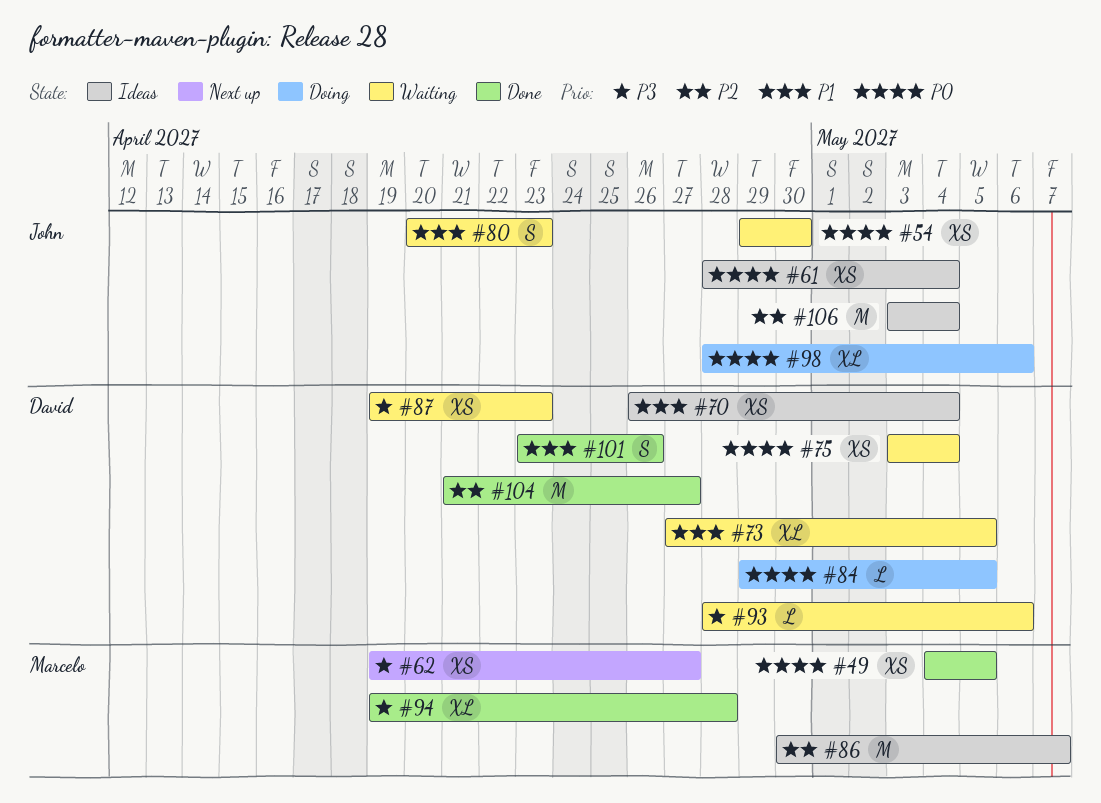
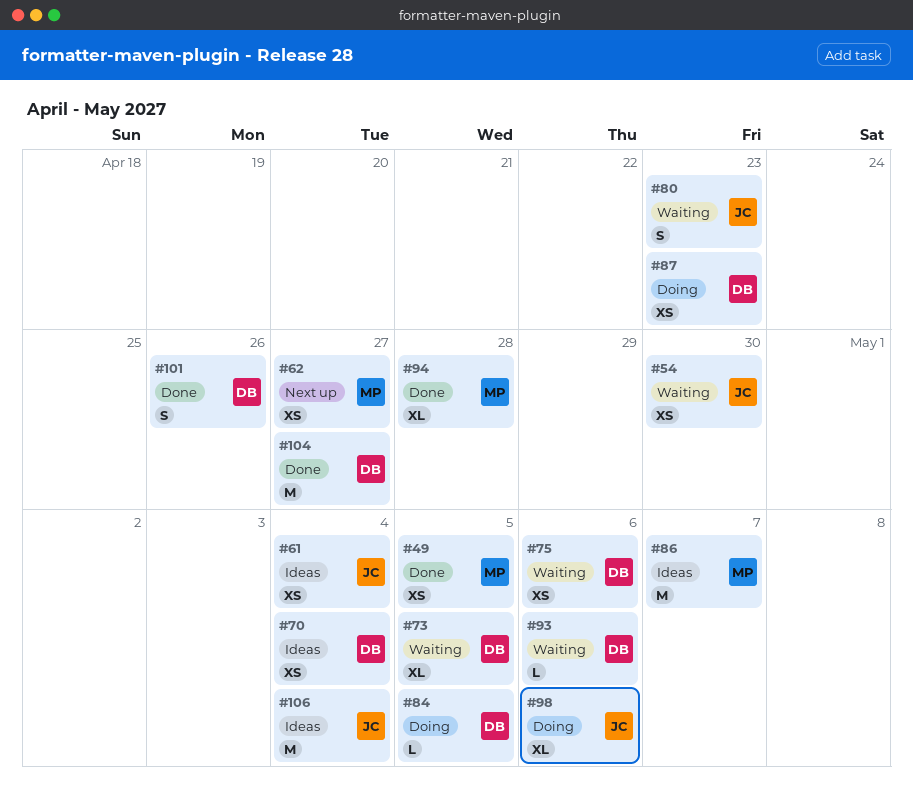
#75, due: May 4 -> May 6
#87, status: Waiting -> Doing

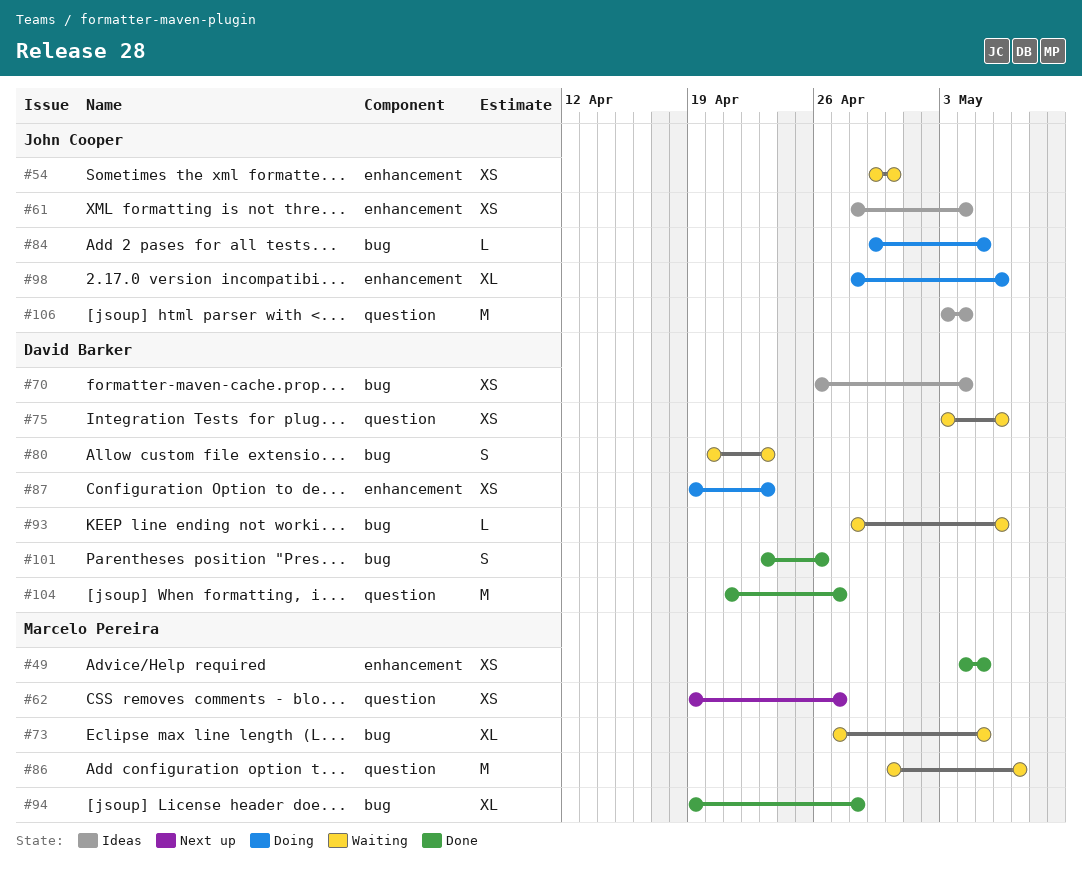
#73, owner: David Barker -> Marcelo Pereira
#80, owner: John Cooper -> David Barker
#84, owner: David Barker -> John Cooper
#86, status: Ideas -> Waiting

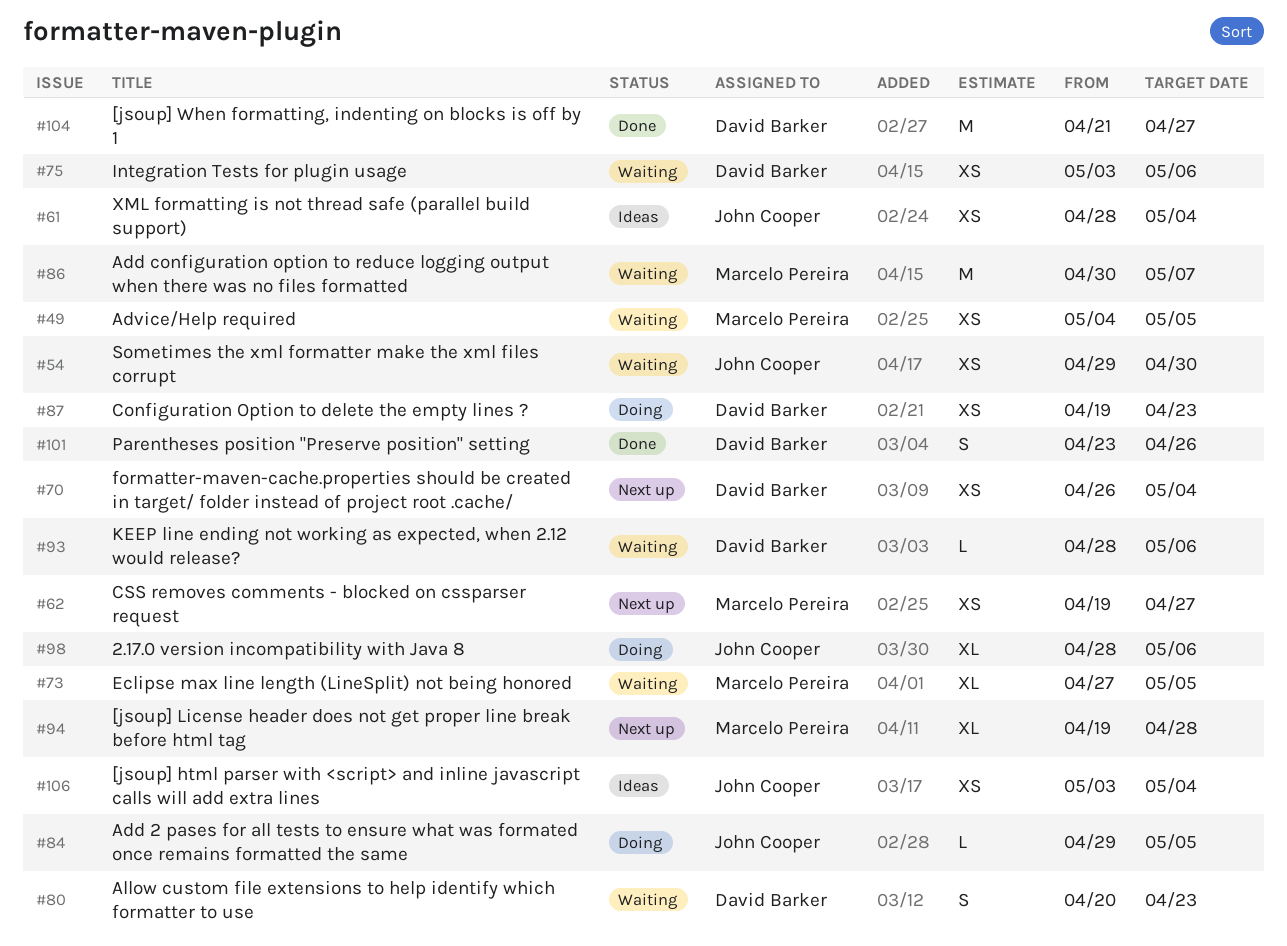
#49, status: Done -> Waiting
#70, status: Ideas -> Next up
#94, status: Done -> Next up
#106, estimate: M -> XS

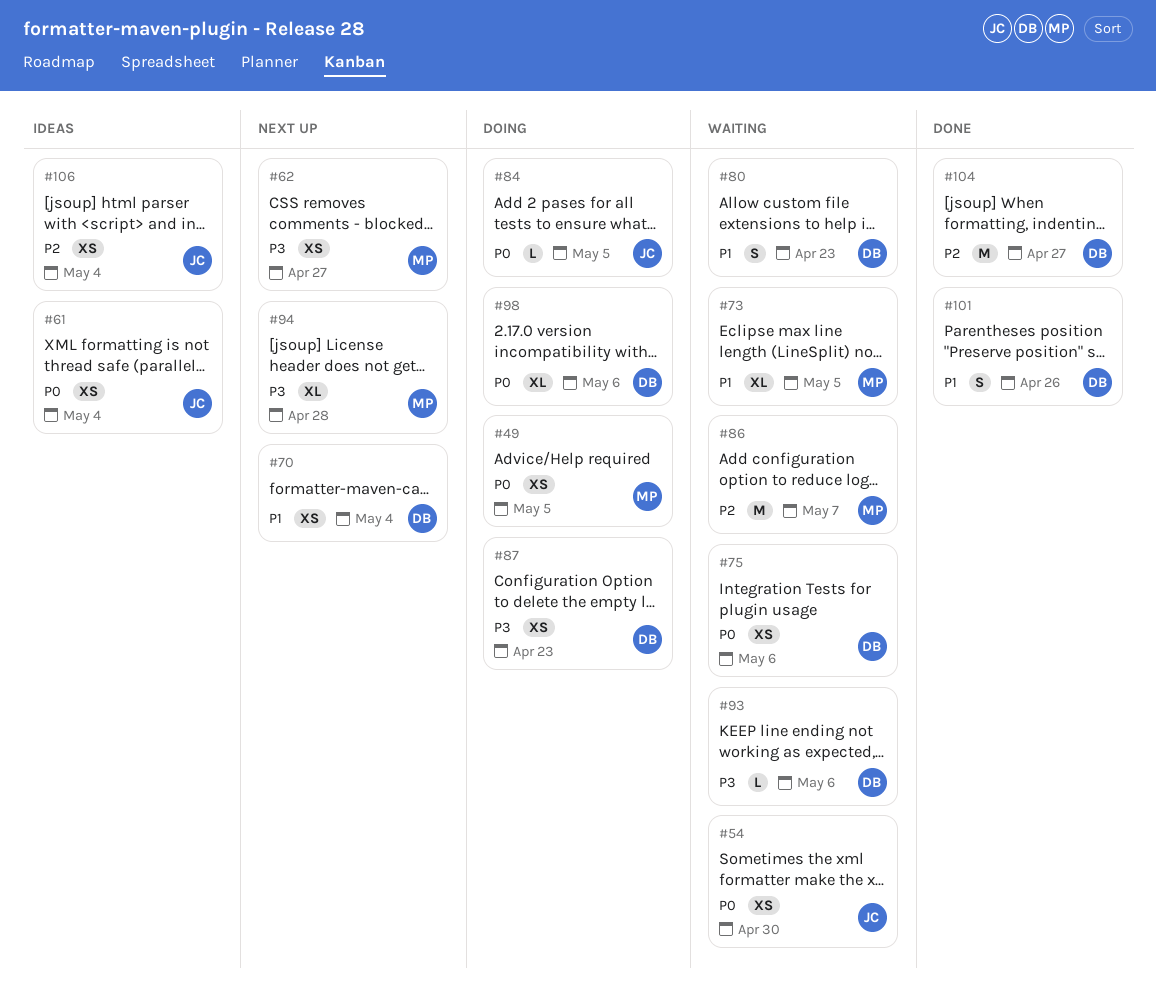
#49, status: Waiting -> Doing
#98, owner: John Cooper -> David Barker

